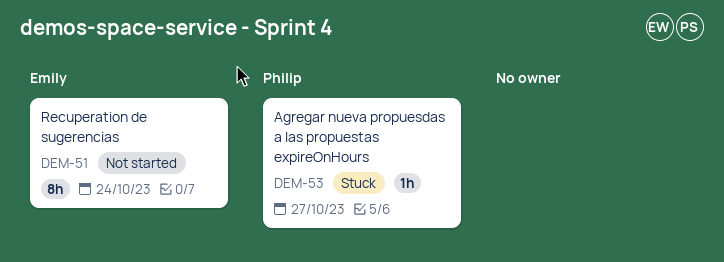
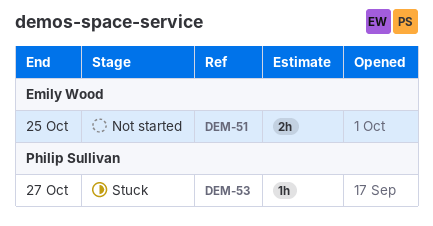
DEM-51, estimate: 8h -> 2h
DEM-51, due: Oct 24 -> Oct 25

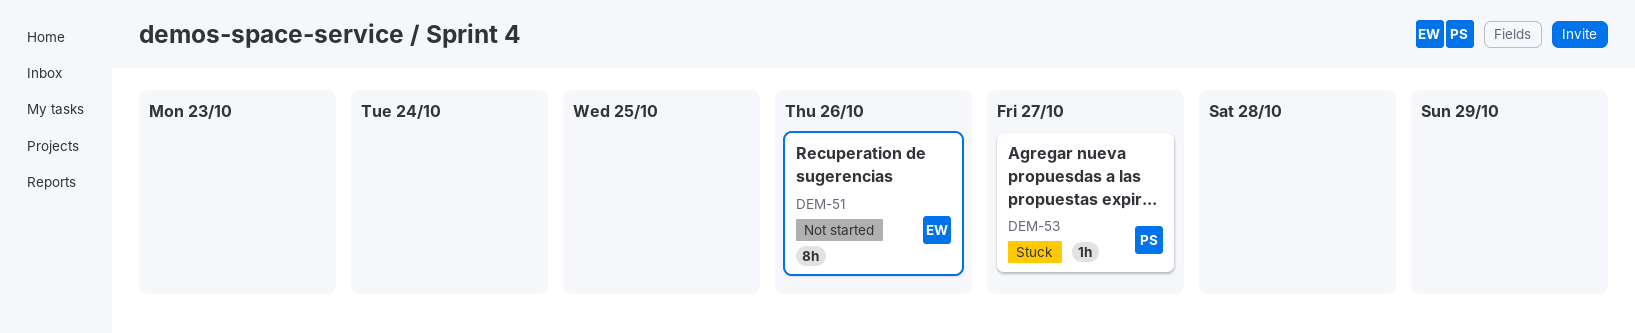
DEM-51, estimate: 2h -> 8h
DEM-51, due: Oct 25 -> Oct 26

